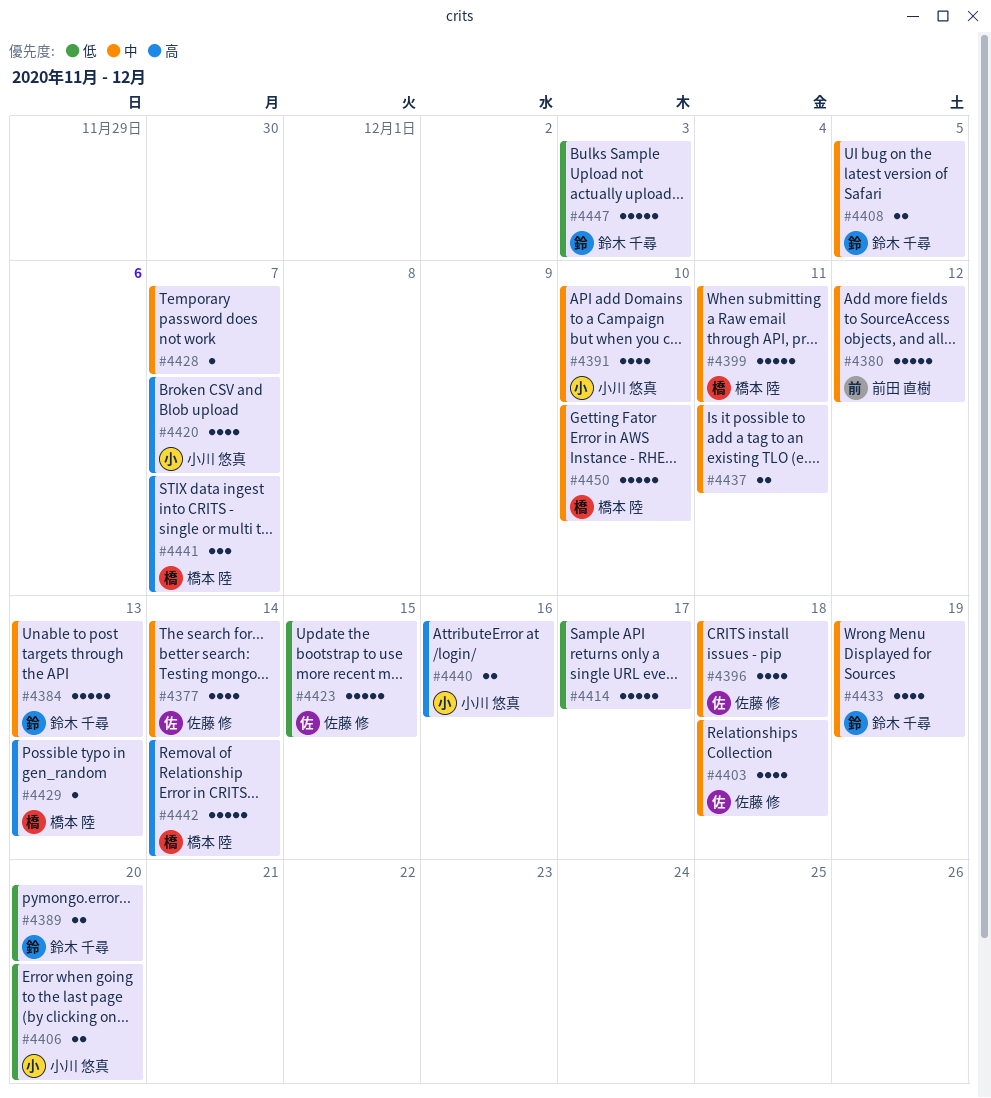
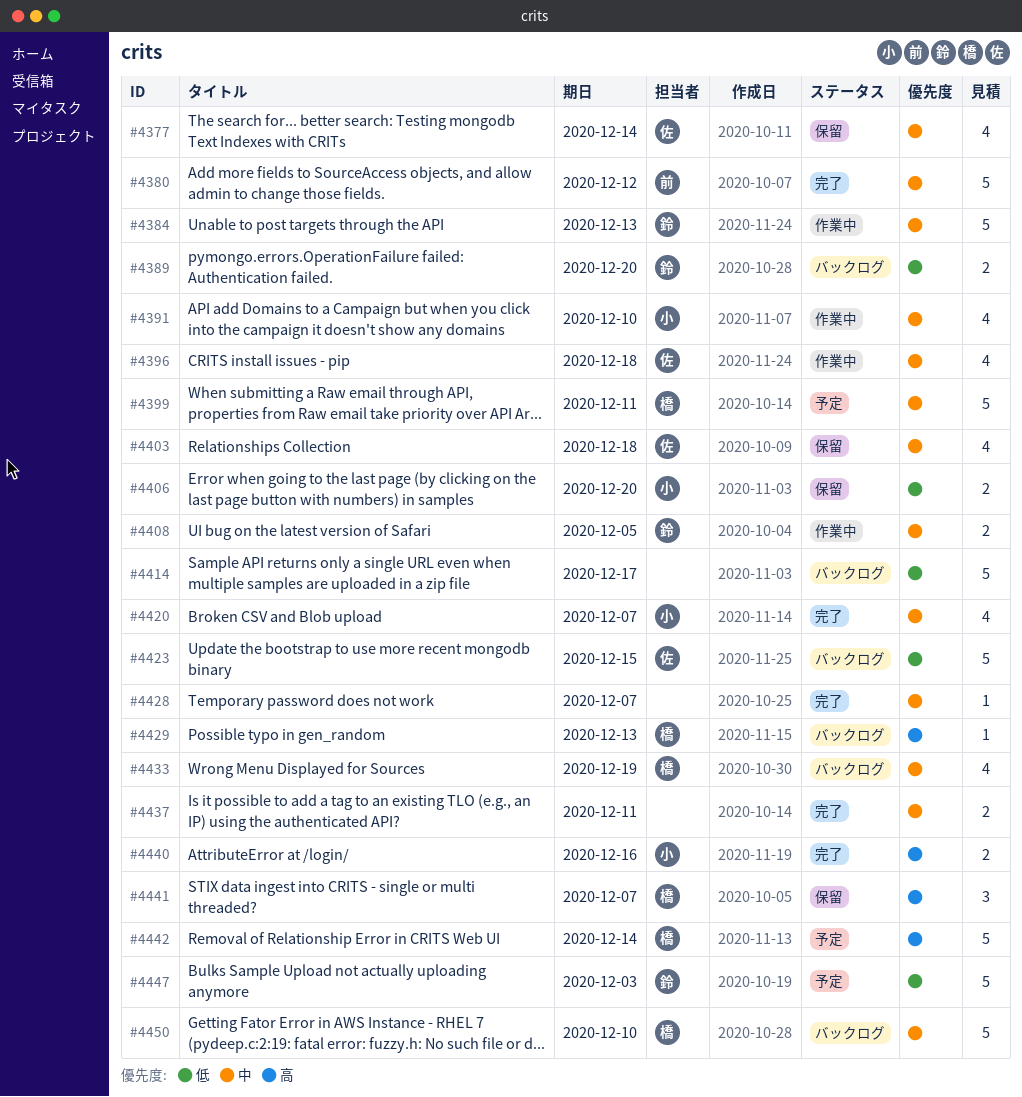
#4420, priority: 高 -> 中
#4433, owner: 鈴木 千尋 -> 橋本 陸

